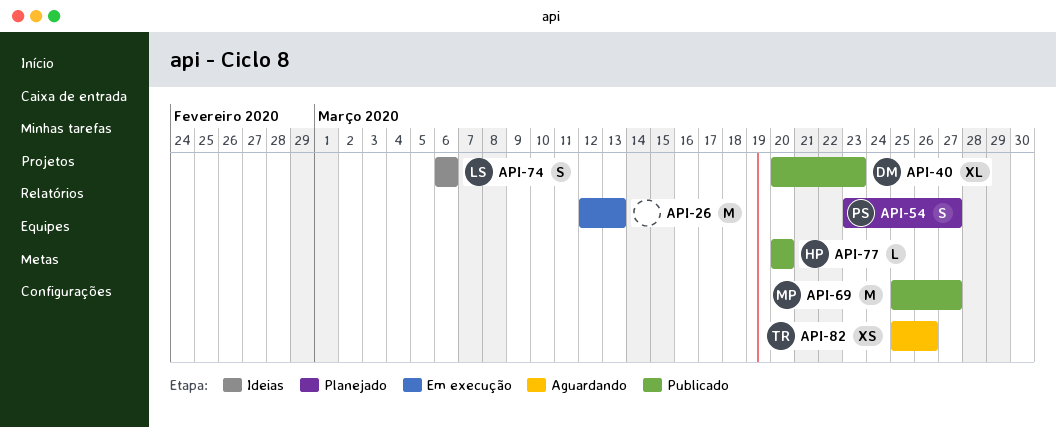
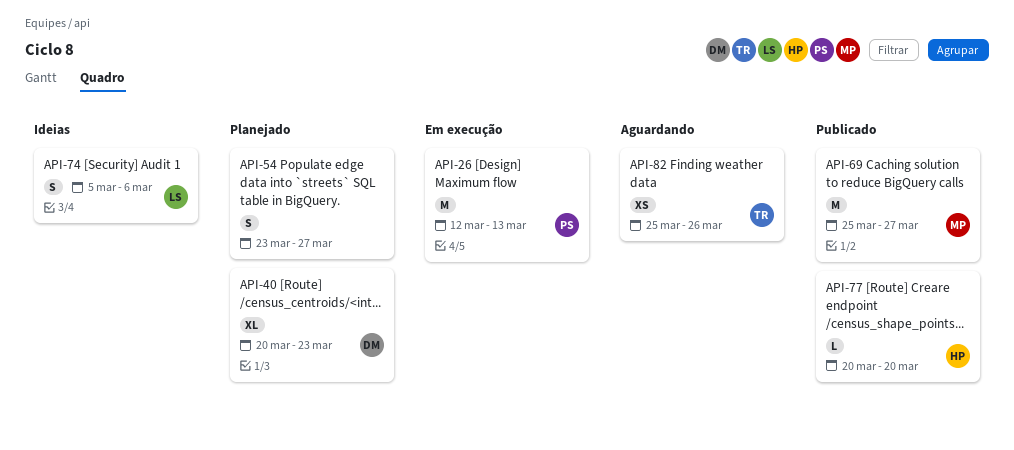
API-26, owner: none -> PS
API-40, status: Publicado -> Planejado
API-54, owner: PS -> none
API-74, start: Mar 6 -> Mar 5

